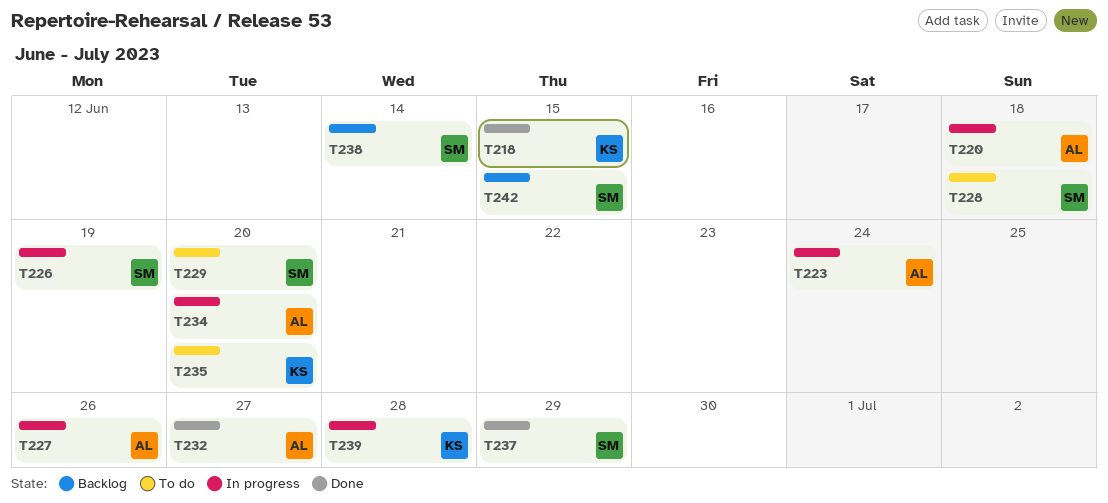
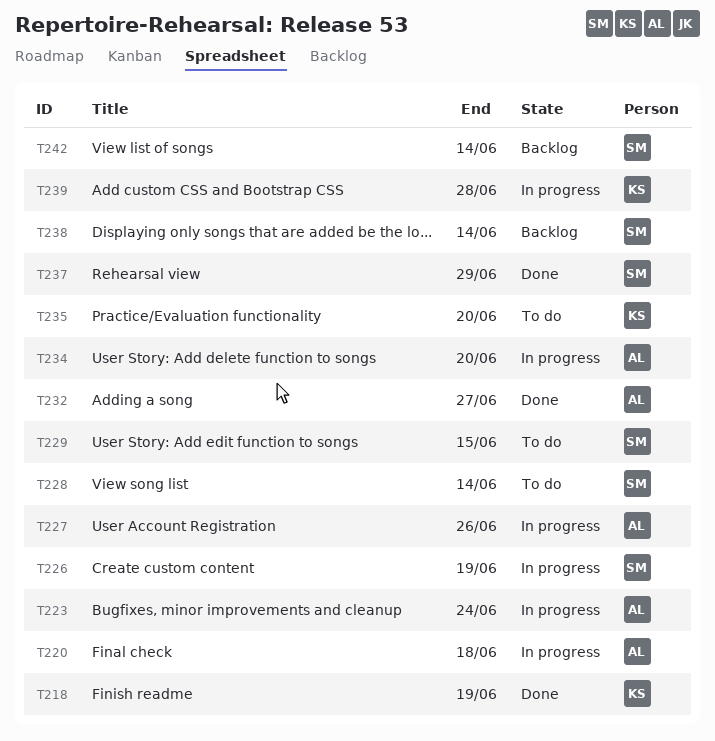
T218, due: Jun 15 -> Jun 19
T228, due: Jun 18 -> Jun 14
T229, due: Jun 20 -> Jun 15
T242, due: Jun 15 -> Jun 14

